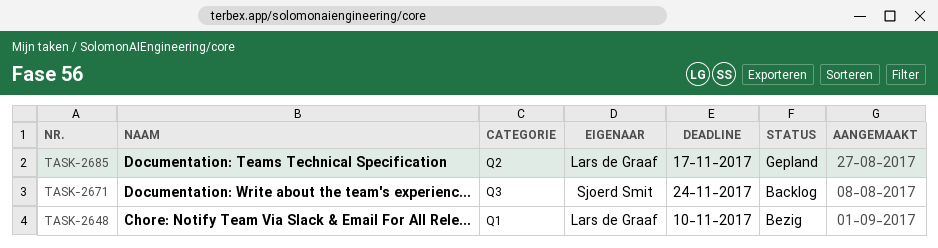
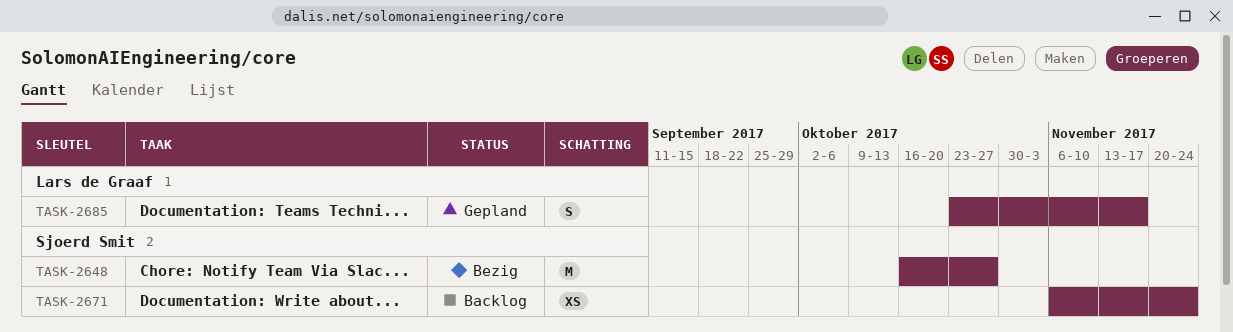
TASK-2648, owner: Lars de Graaf -> Sjoerd Smit
TASK-2648, due: Nov 10 -> Oct 27

